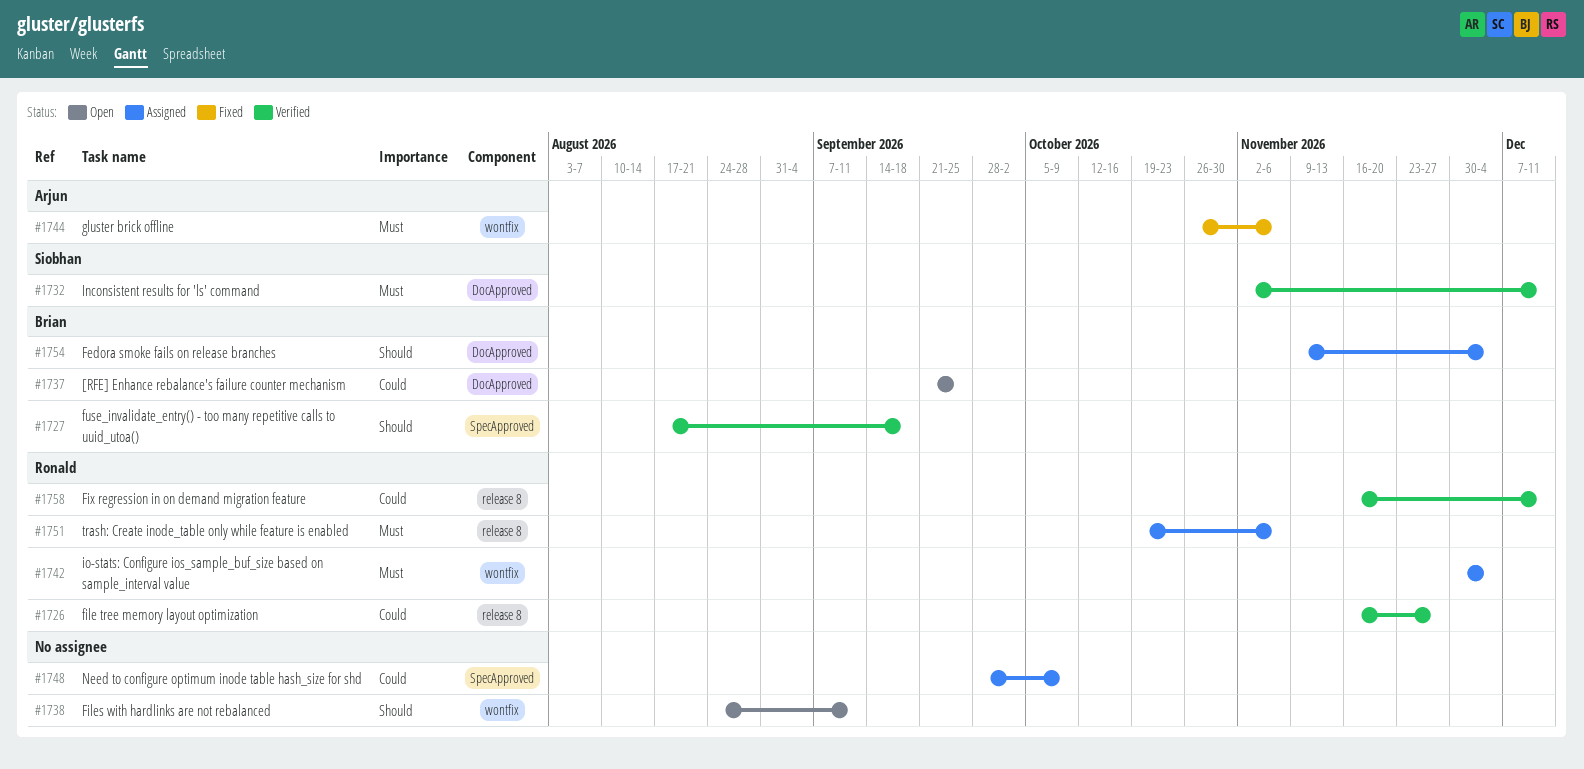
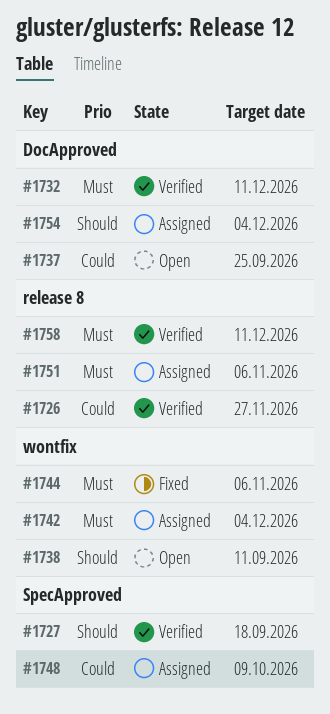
#1758, priority: Could -> Must

